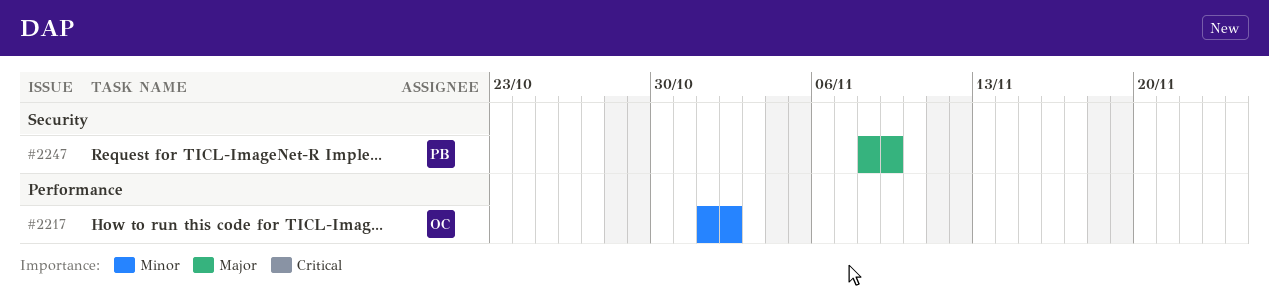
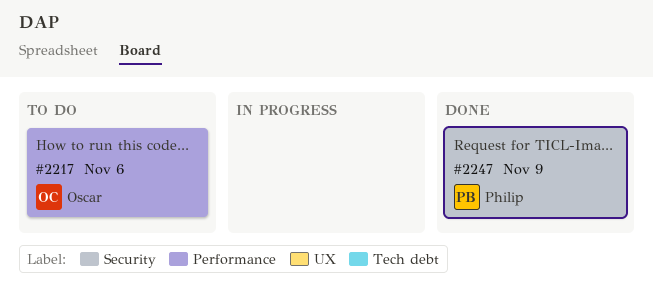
#2217, due: Nov 2 -> Nov 6

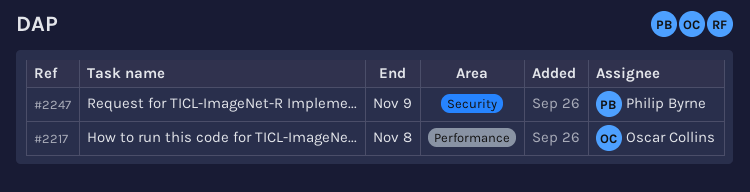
#2217, due: Nov 6 -> Nov 8

